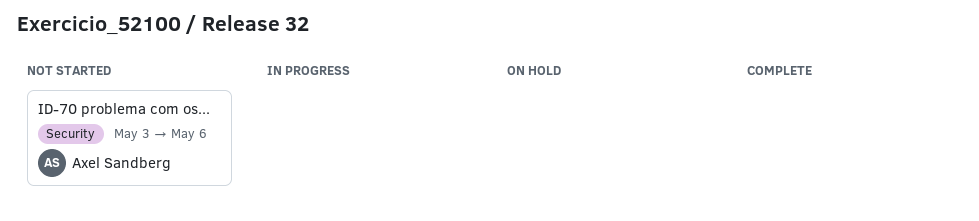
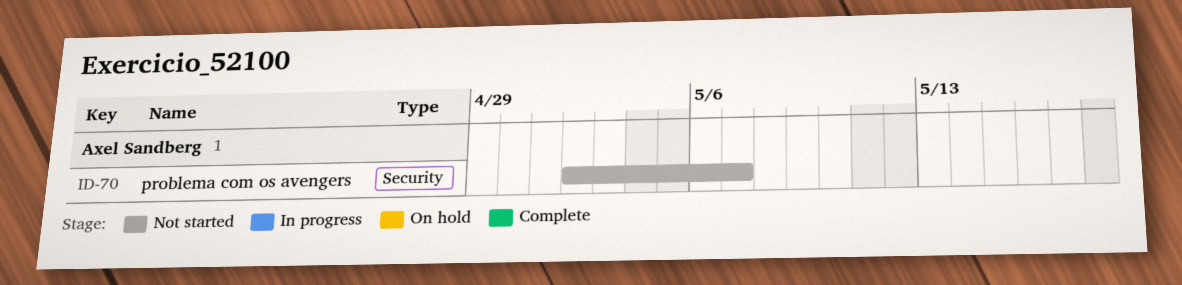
ID-70, start: May 3 -> May 2
ID-70, due: May 6 -> May 7

